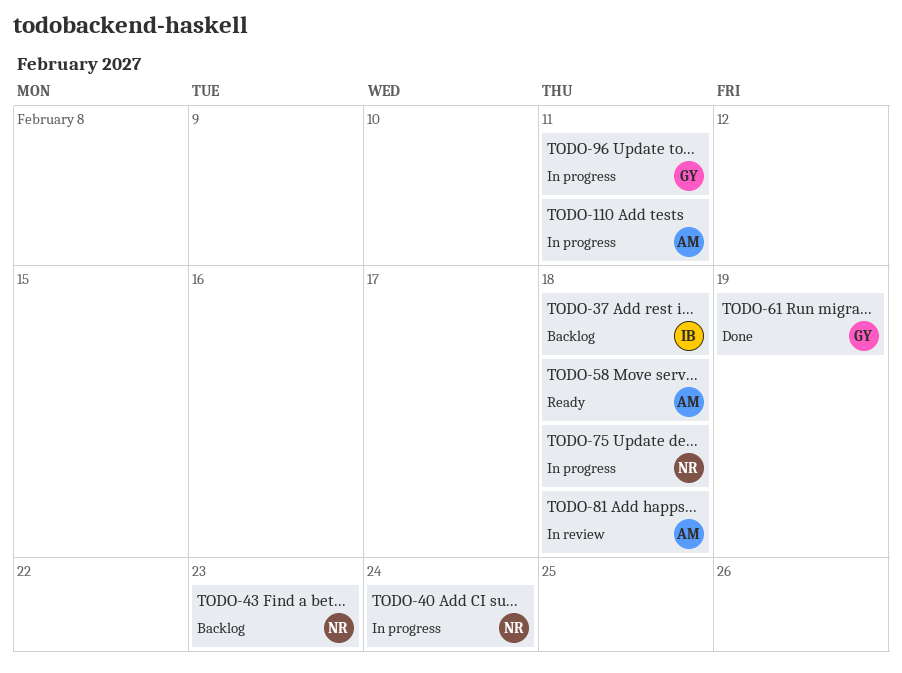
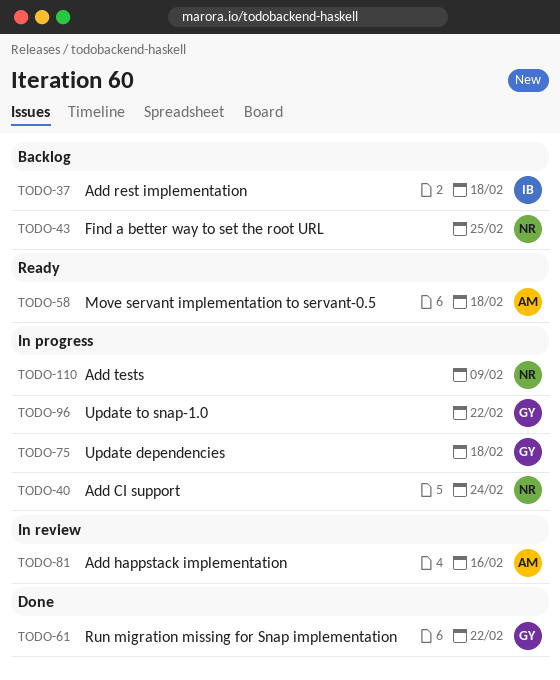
TODO-43, due: Feb 23 -> Feb 25
TODO-61, due: Feb 19 -> Feb 22
TODO-75, owner: NR -> GY
TODO-81, due: Feb 18 -> Feb 16
TODO-96, due: Feb 11 -> Feb 22
TODO-110, owner: AM -> NR
TODO-110, due: Feb 11 -> Feb 9

